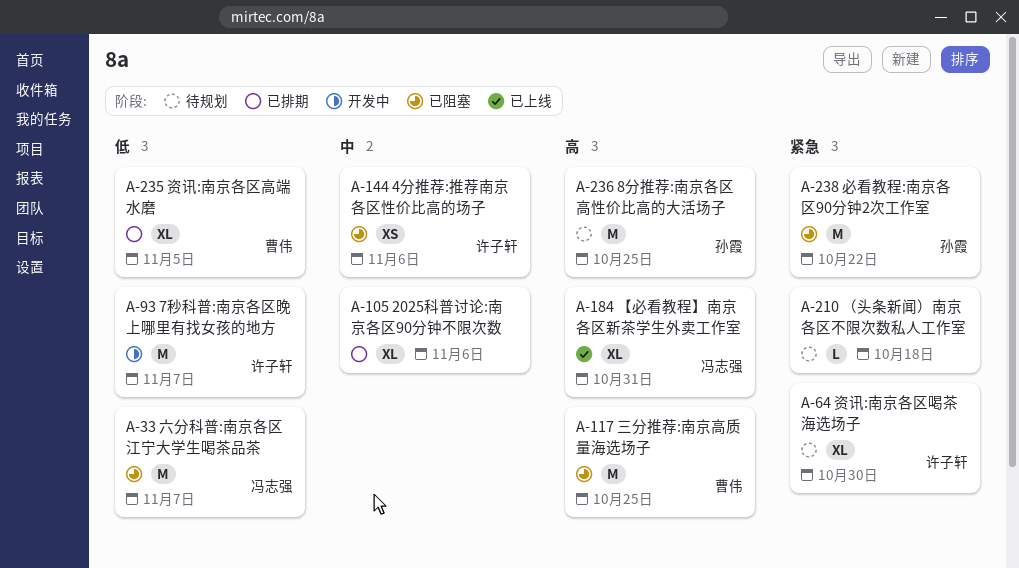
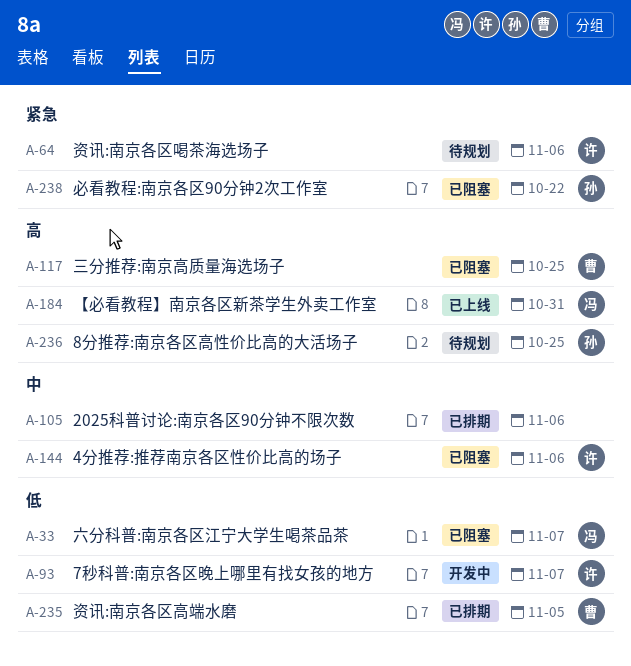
A-64, due: Oct 30 -> Nov 6
A-210: present -> none

